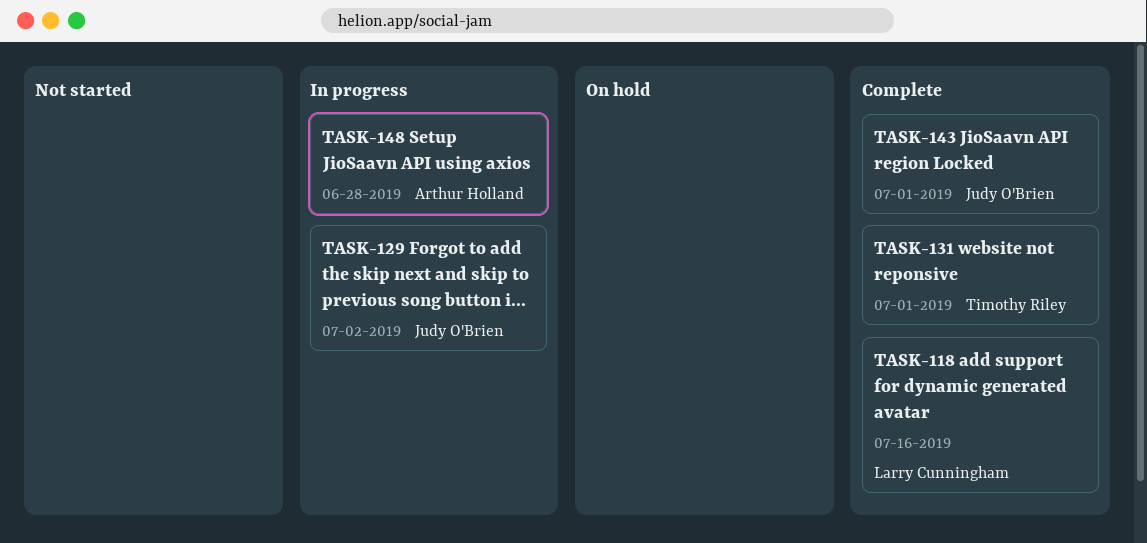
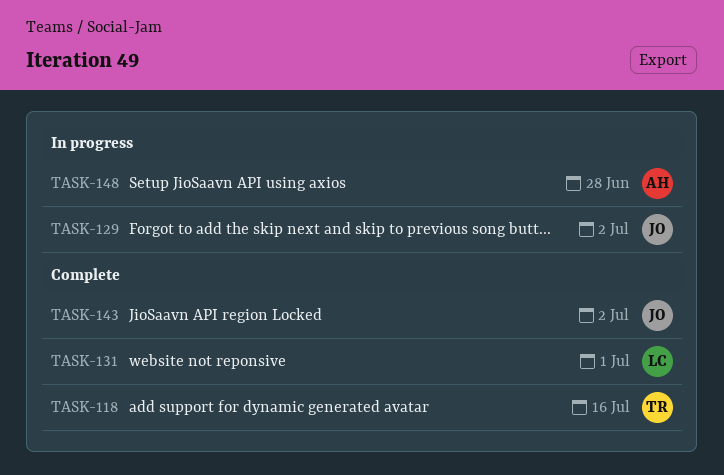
TASK-118, owner: Larry Cunningham -> Timothy Riley
TASK-131, owner: Timothy Riley -> Larry Cunningham
TASK-143, due: Jul 1 -> Jul 2

